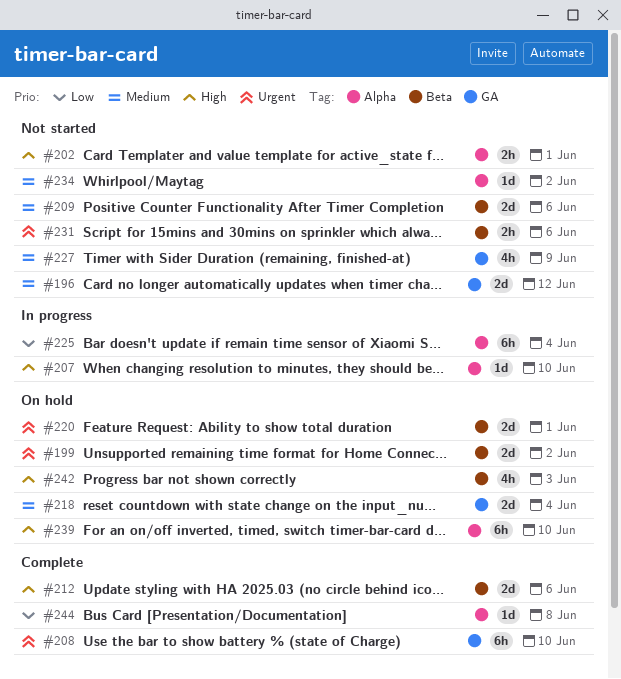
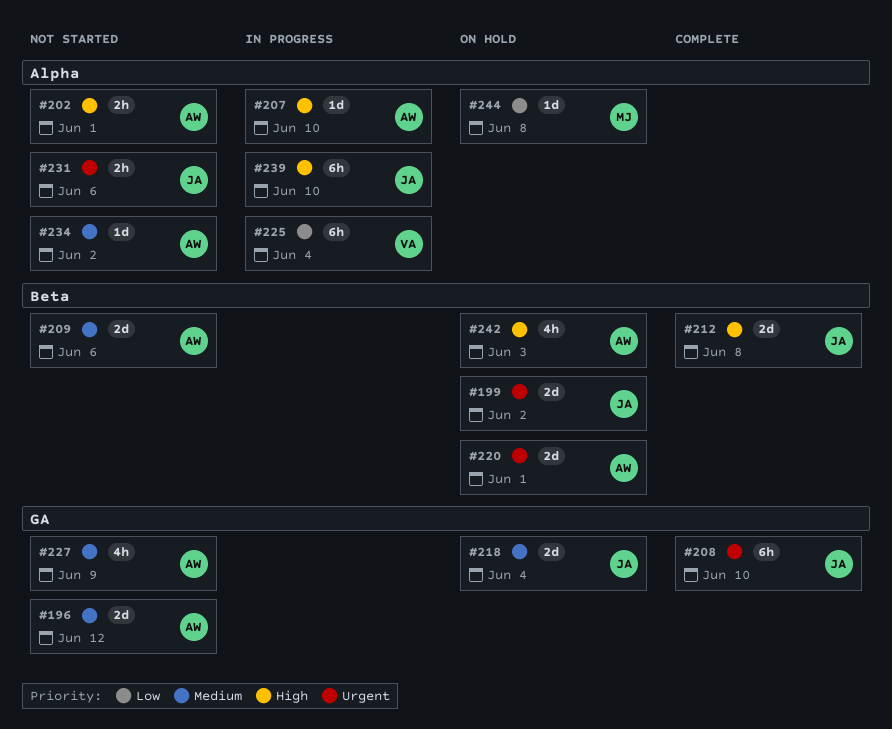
#212, due: Jun 6 -> Jun 8
#231, label: Beta -> Alpha
#239, status: On hold -> In progress
#244, status: Complete -> On hold

